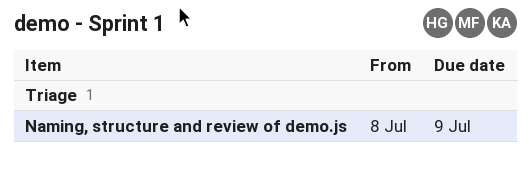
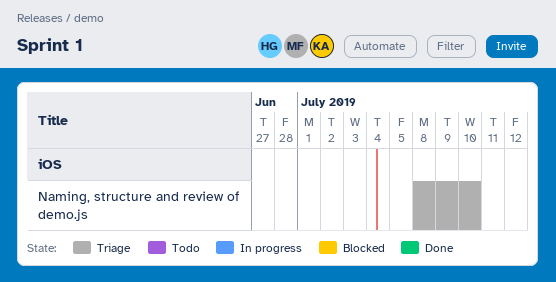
Naming, structure and review of demo.js, due: Jul 9 -> Jul 10

